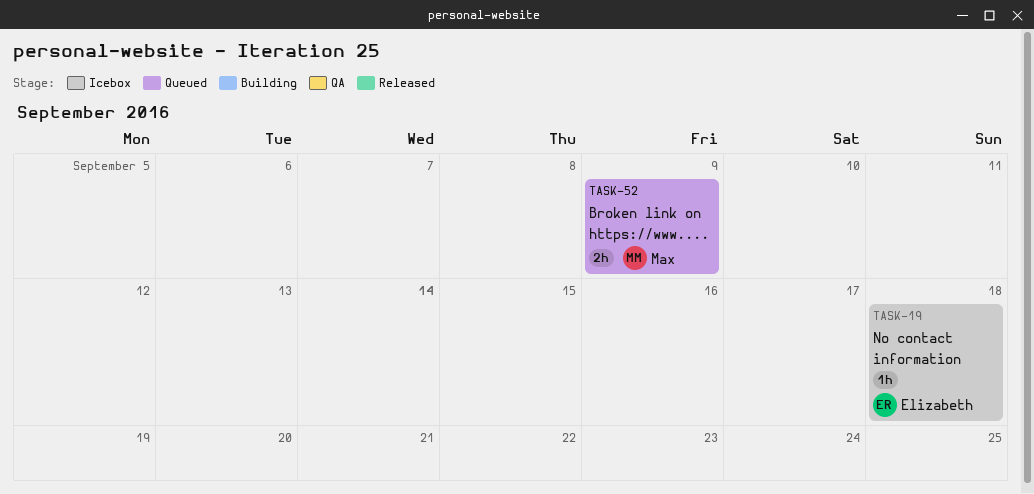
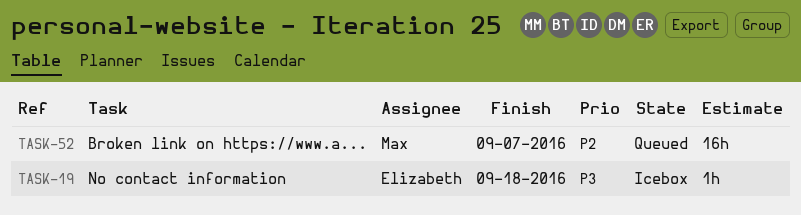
TASK-52, estimate: 2h -> 16h
TASK-52, due: Sep 9 -> Sep 7

